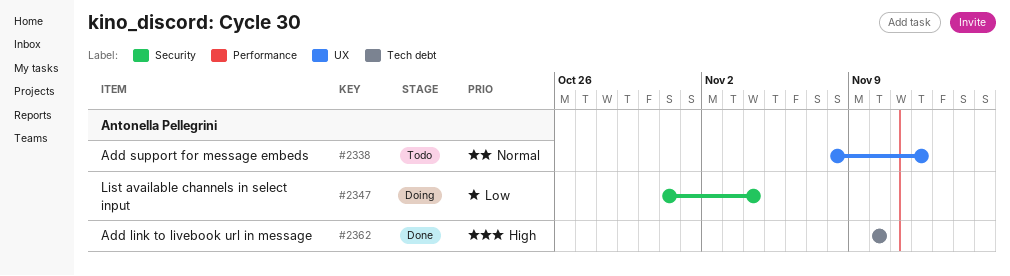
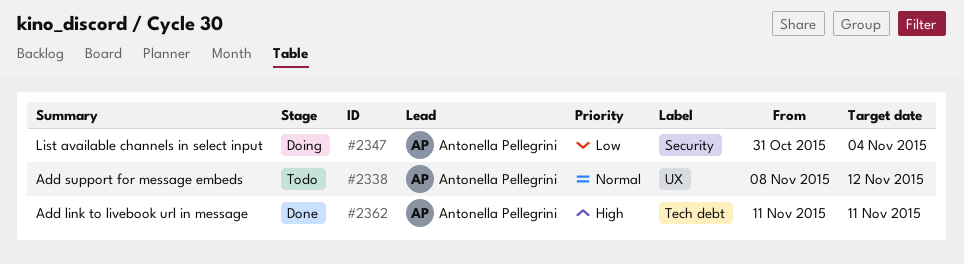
#2362, start: Nov 10 -> Nov 11
#2362, due: Nov 10 -> Nov 11

